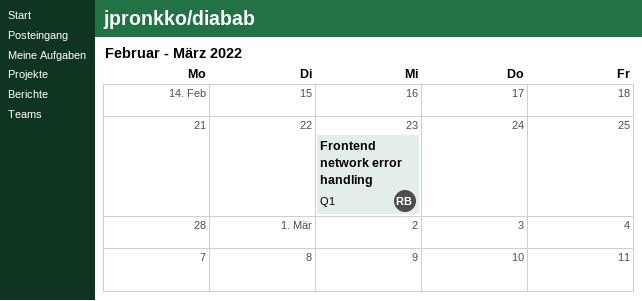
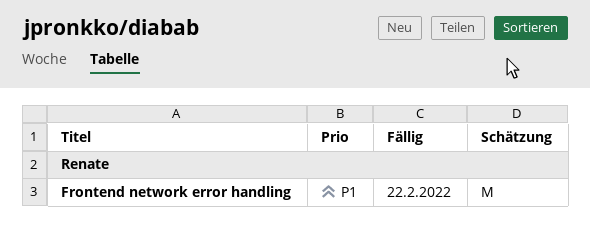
Frontend network error handling, due: Feb 23 -> Feb 22

